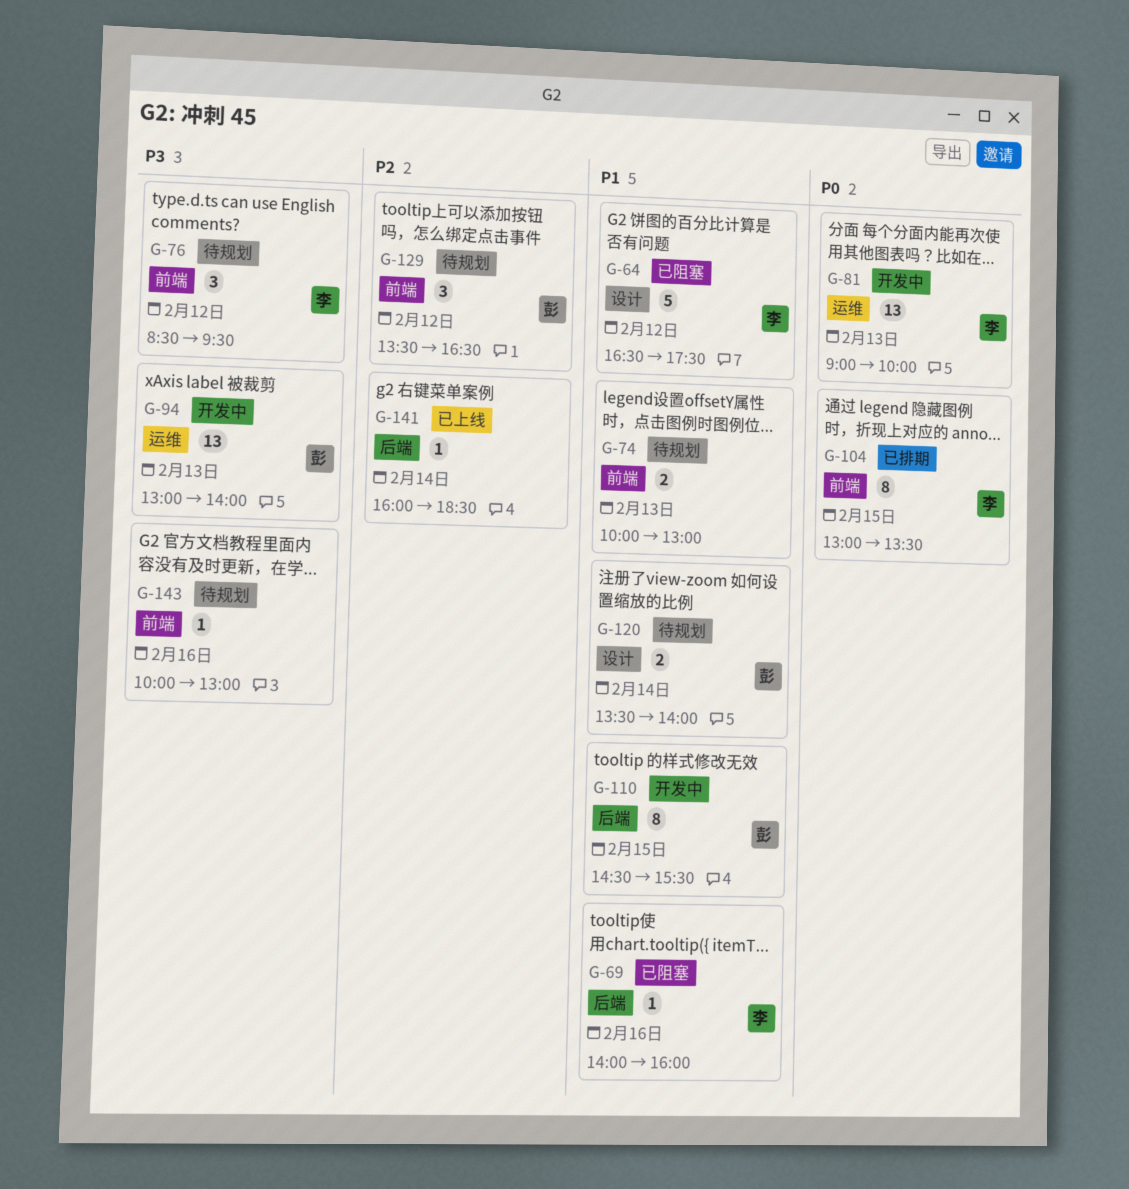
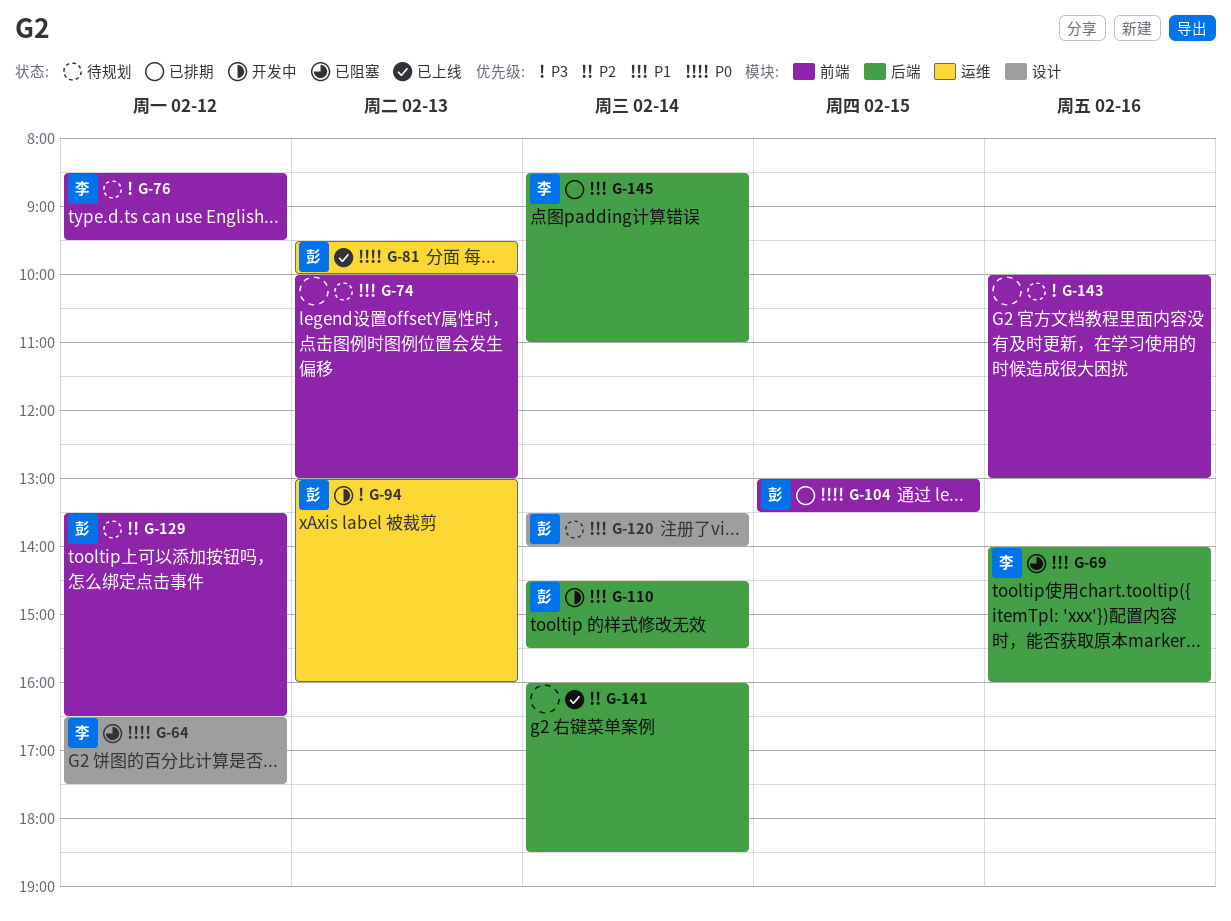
G-64, priority: P1 -> P0
G-81, status: 开发中 -> 已上线
G-81, owner: 李 -> 彭
G-81, begins: 09:00 -> 09:30
G-94, ends: 14:00 -> 16:00
G-104, owner: 李 -> 彭
G-110, day: Feb 15 -> Feb 14
G-145: none -> present

